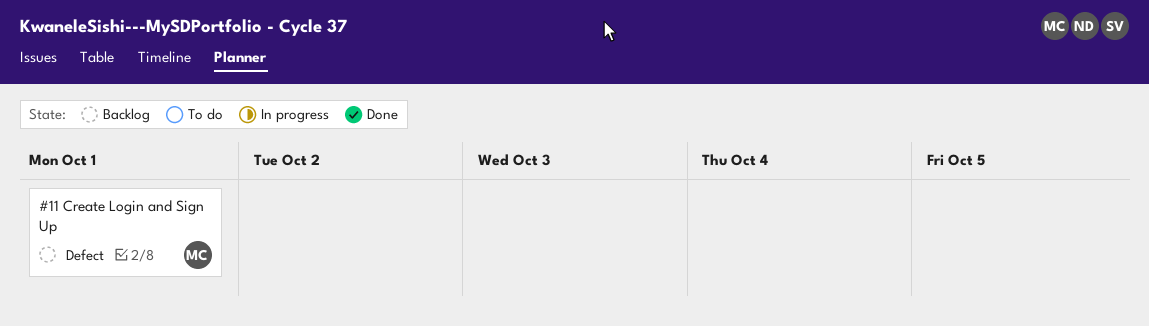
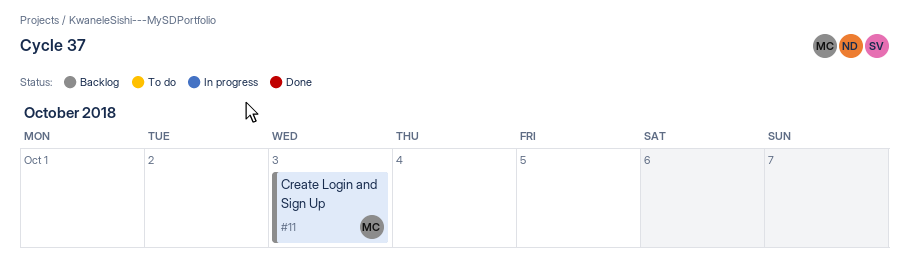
#11, due: Oct 1 -> Oct 3

